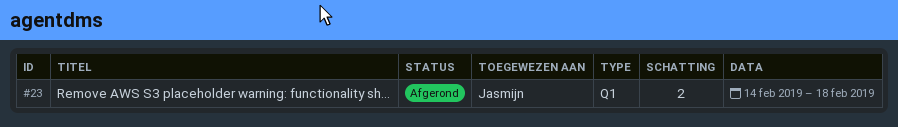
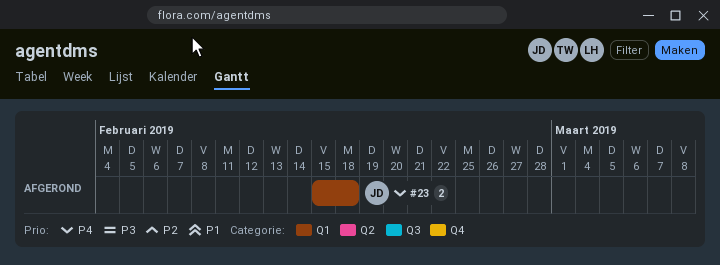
#23, start: Feb 14 -> Feb 15

